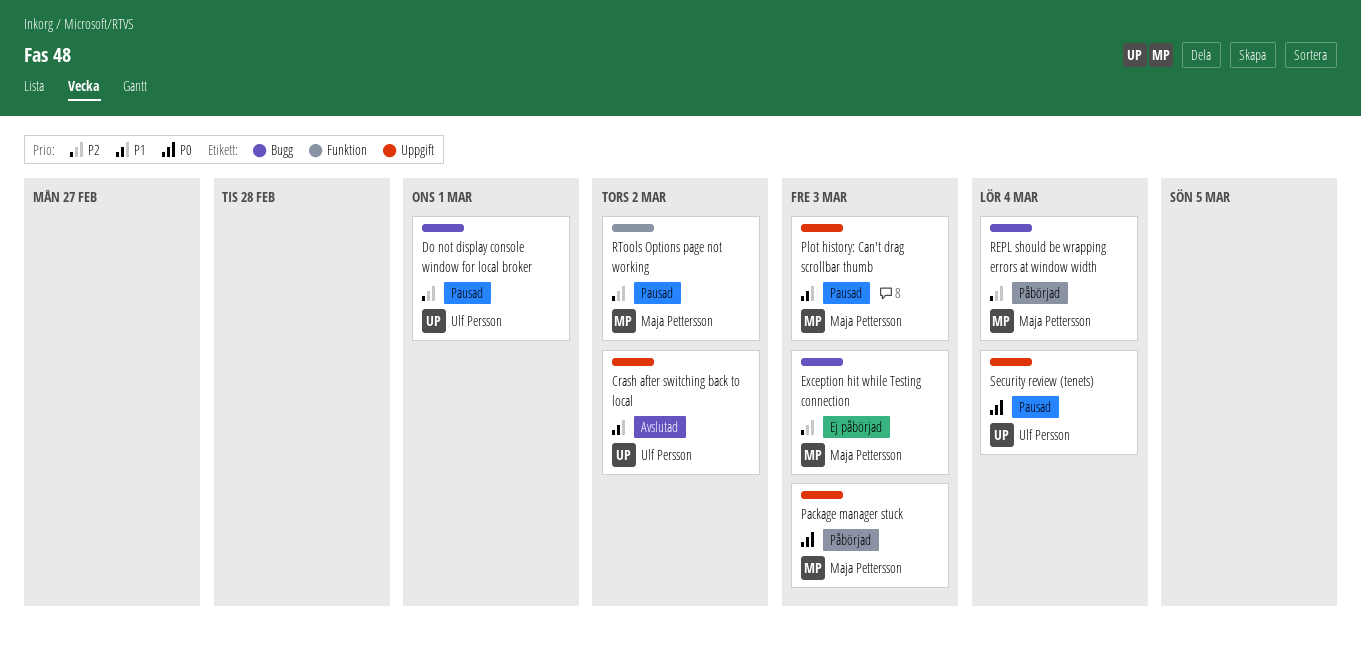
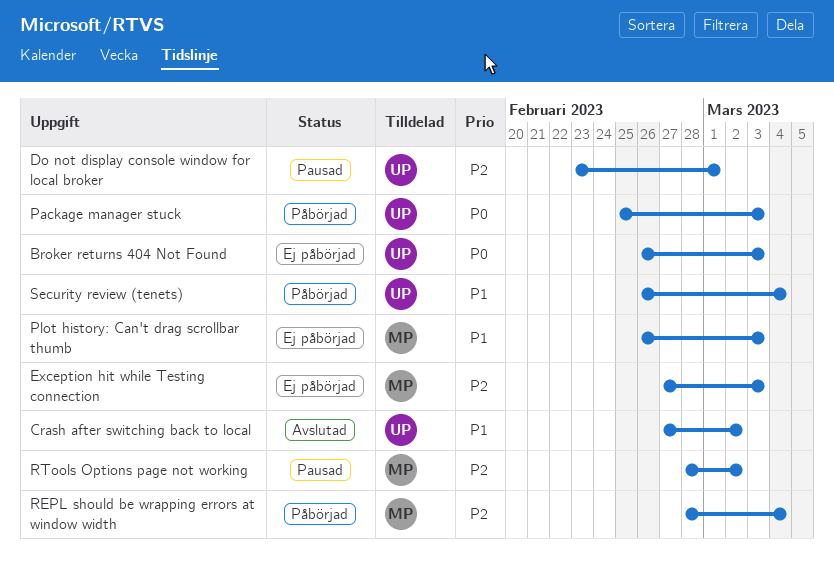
Broker returns 404 Not Found: none -> present
Package manager stuck, owner: Maja Pettersson -> Ulf Persson
Plot history: Can't drag scrollbar thumb, status: Pausad -> Ej påbörjad
Security review (tenets), status: Pausad -> Påbörjad
Security review (tenets), priority: P0 -> P1

